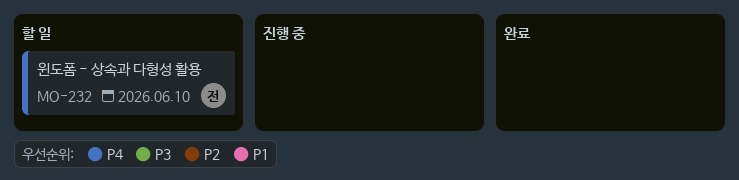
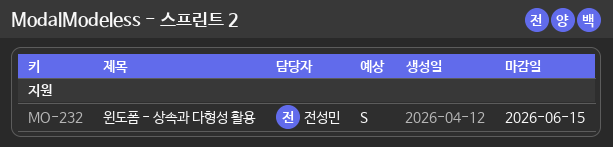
MO-232, due: Jun 10 -> Jun 15

